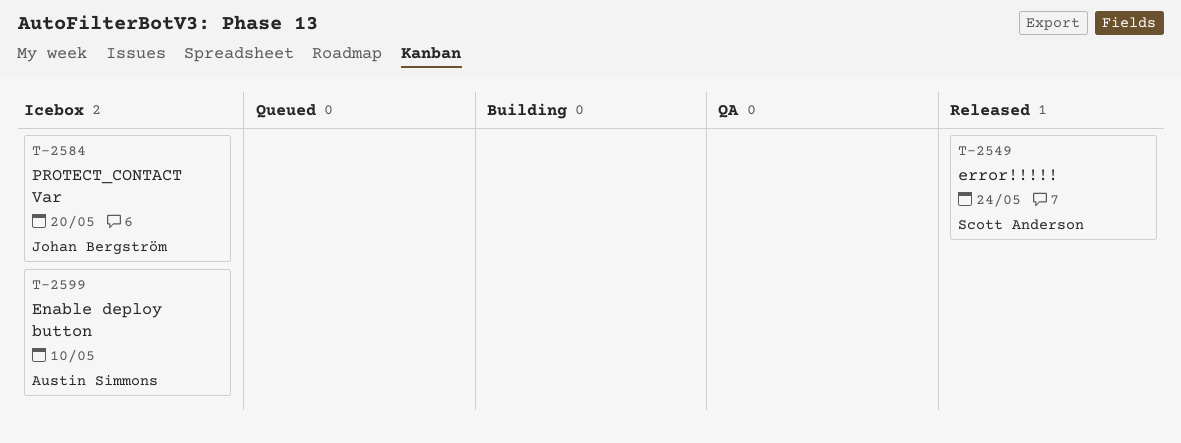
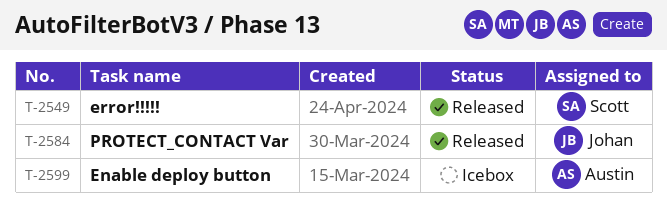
T-2584, status: Icebox -> Released

